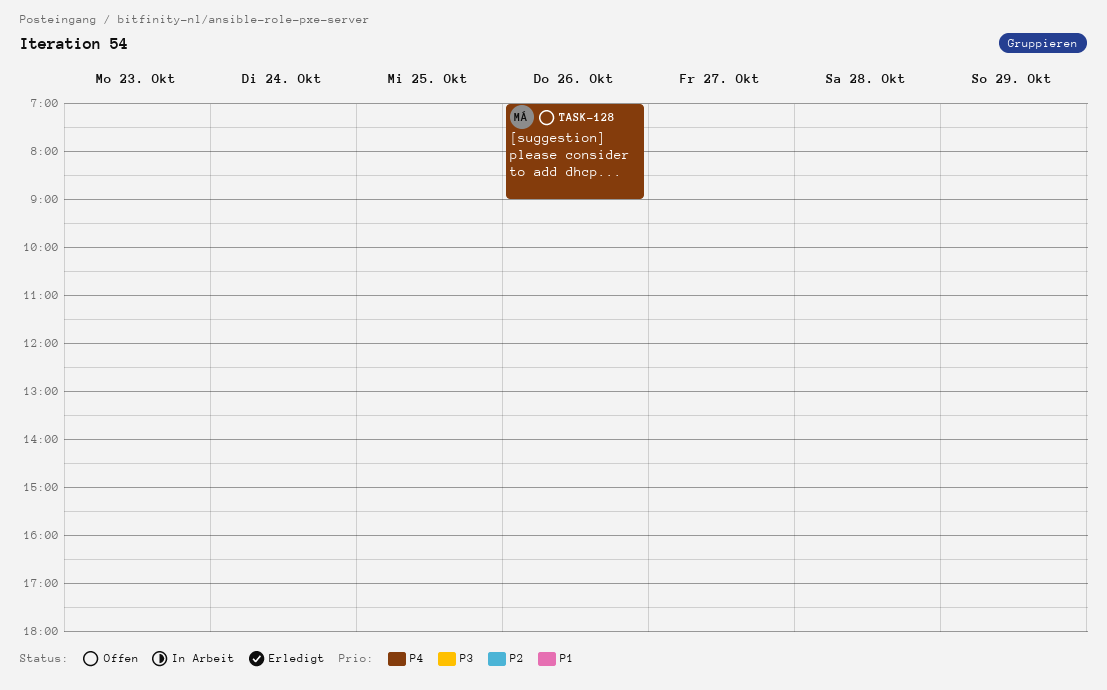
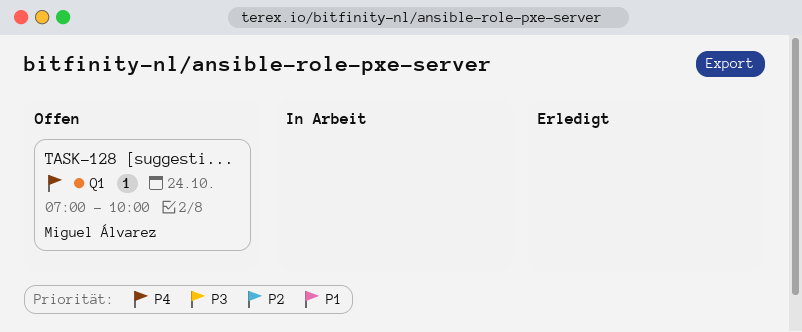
TASK-128, day: Oct 26 -> Oct 24
TASK-128, ends: 09:00 -> 10:00

